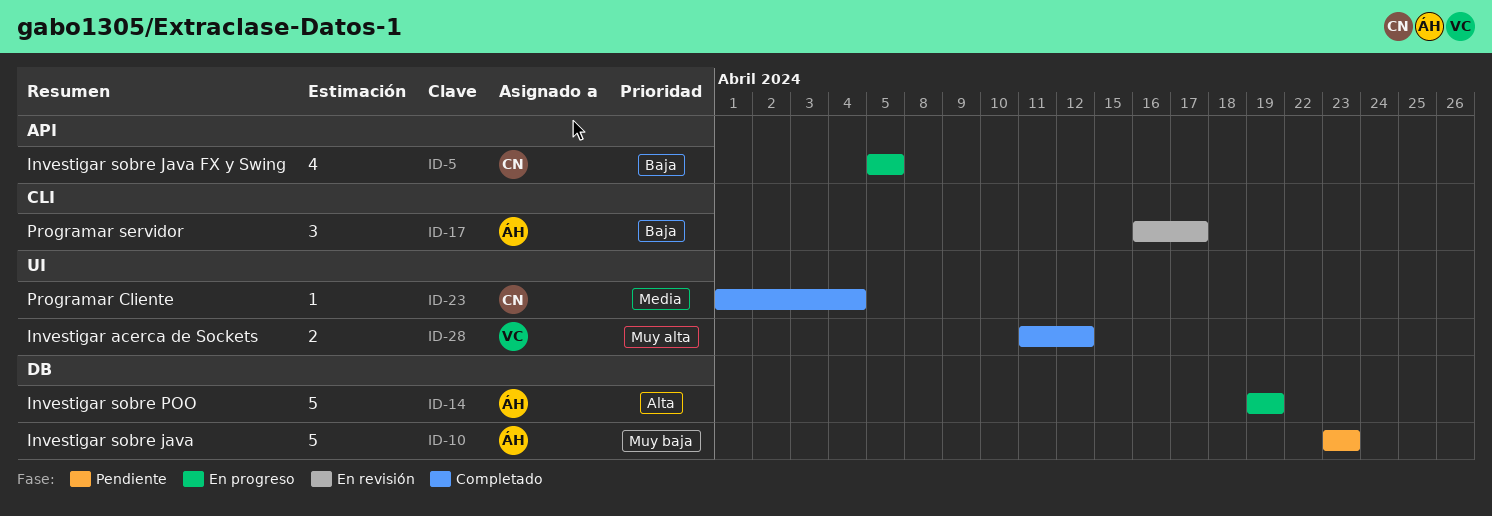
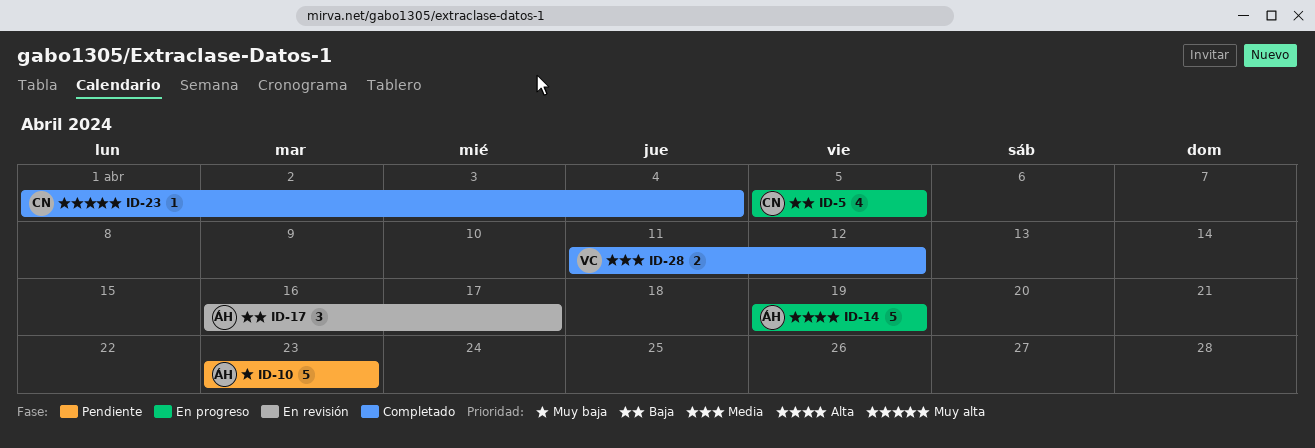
ID-23, priority: Media -> Muy alta
ID-28, priority: Muy alta -> Media

